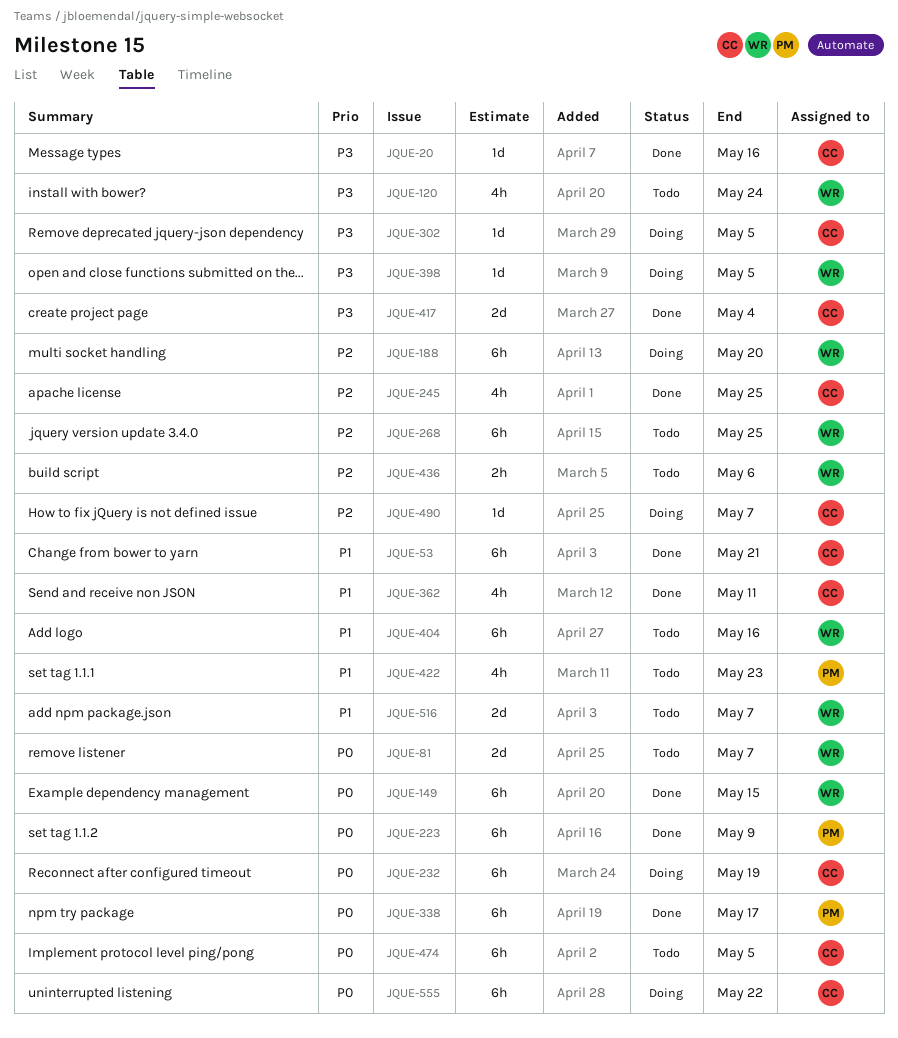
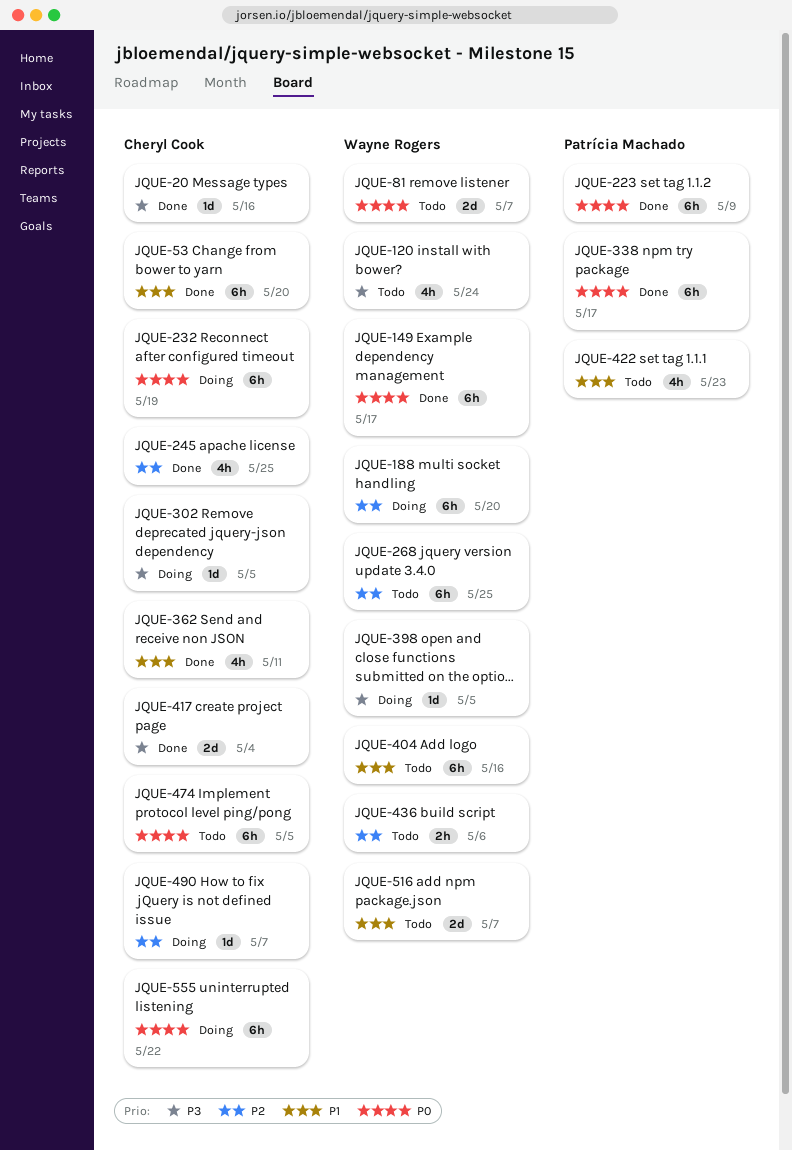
JQUE-53, due: May 21 -> May 20
JQUE-149, due: May 15 -> May 17

